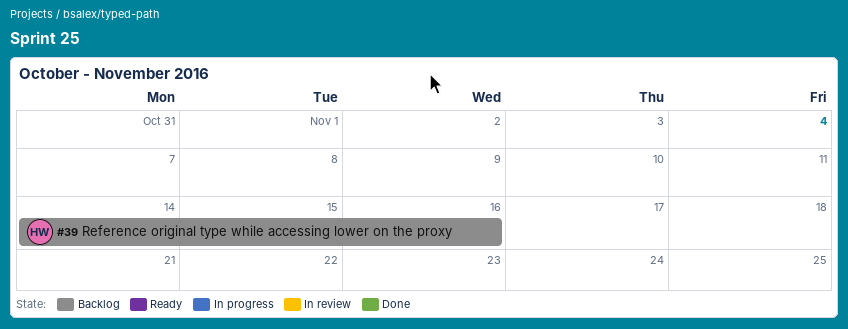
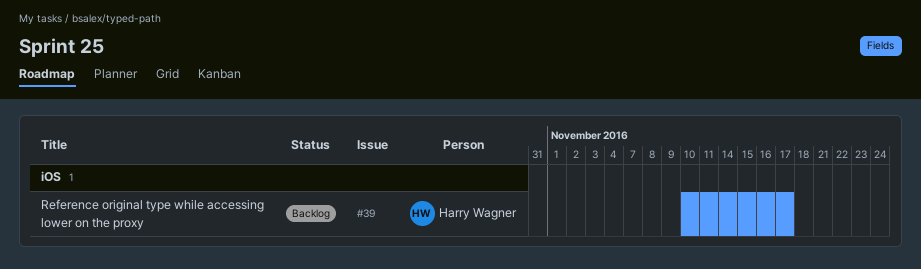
#39, start: Nov 14 -> Nov 10
#39, due: Nov 16 -> Nov 17

